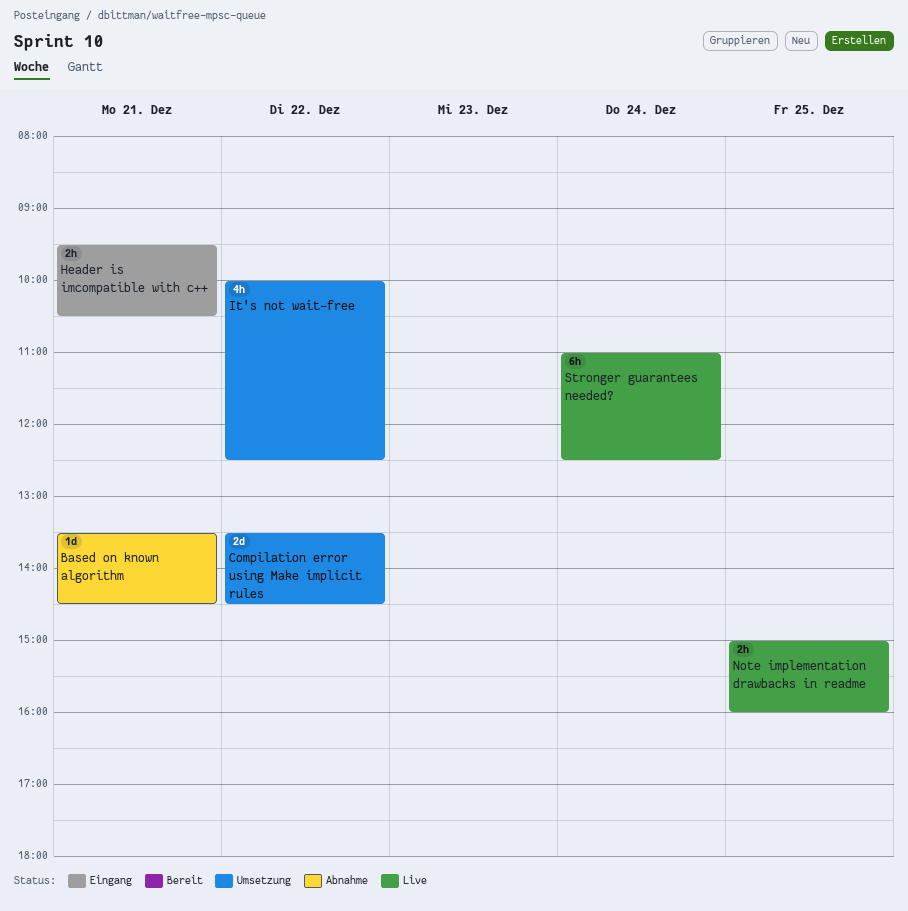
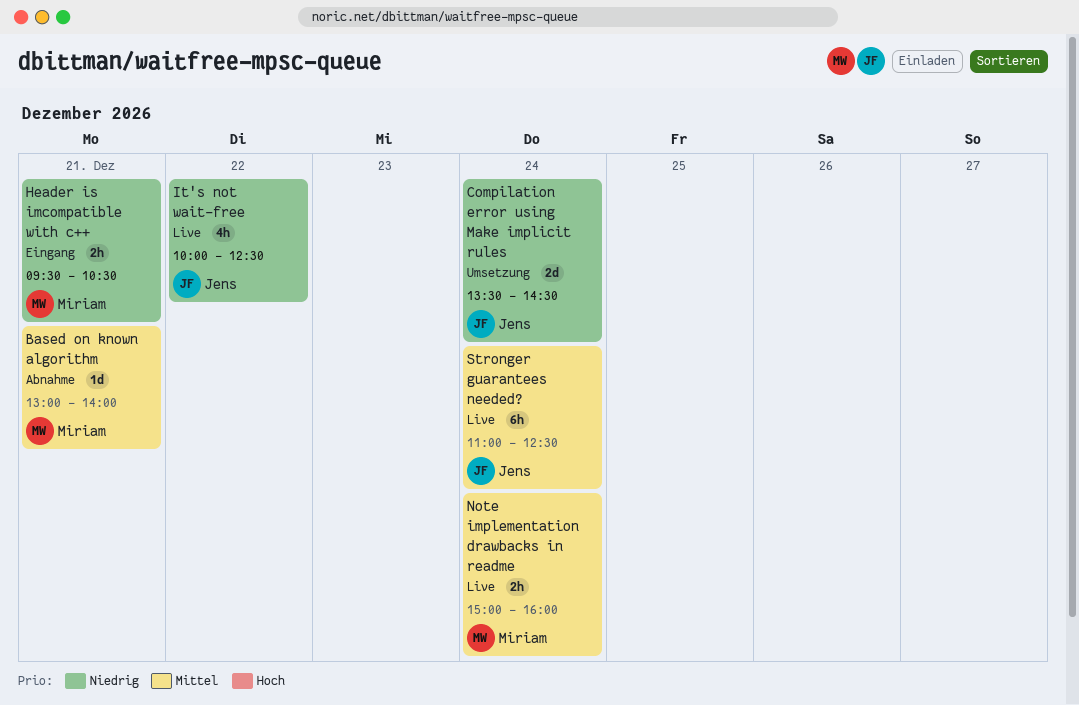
Based on known algorithm, begins: 13:30 -> 13:00
Based on known algorithm, ends: 14:30 -> 14:00
Compilation error using Make implicit rules, day: Dec 22 -> Dec 24
It's not wait-free, status: Umsetzung -> Live
Note implementation drawbacks in readme, day: Dec 25 -> Dec 24

